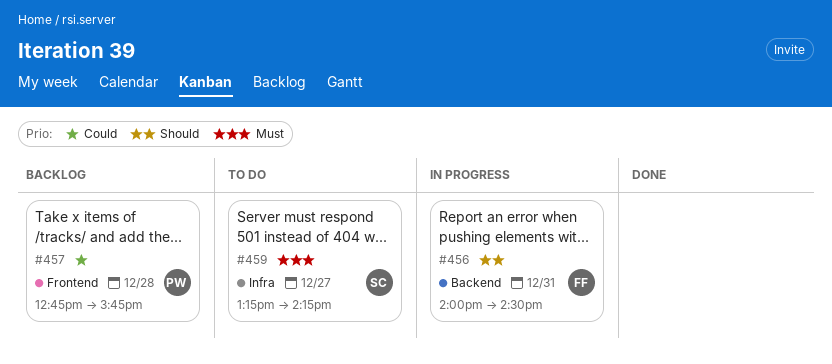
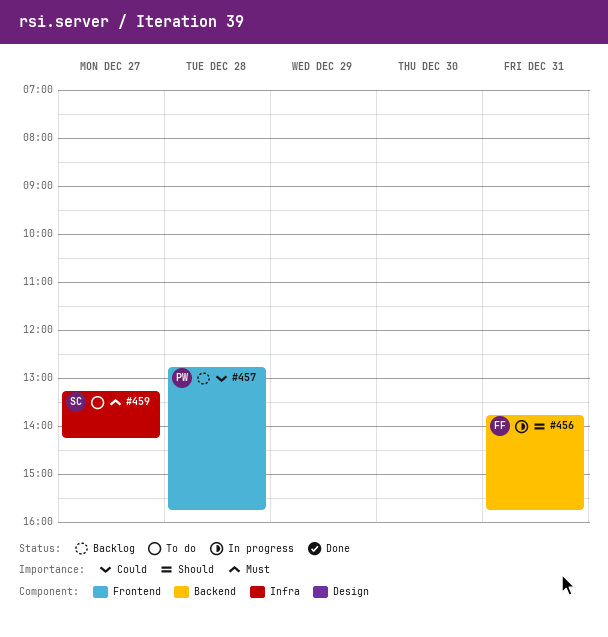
#456, begins: 14:00 -> 13:45
#456, ends: 14:30 -> 15:45

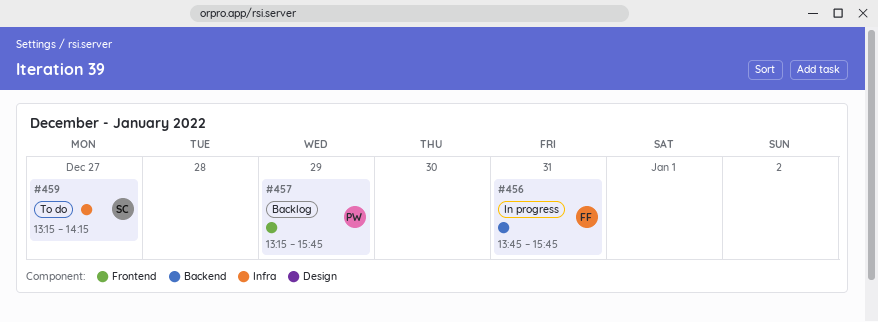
#457, day: Dec 28 -> Dec 29
#457, begins: 12:45 -> 13:15

